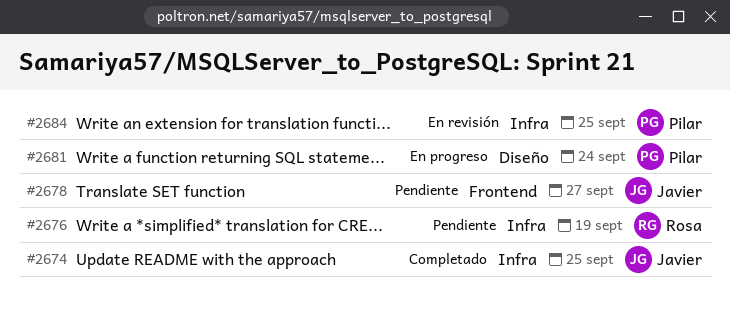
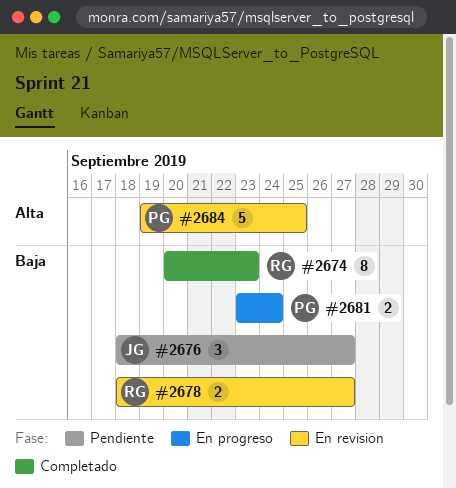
#2674, owner: Javier -> Rosa
#2674, due: Sep 25 -> Sep 23
#2676, owner: Rosa -> Javier
#2676, due: Sep 19 -> Sep 27
#2678, status: Pendiente -> En revisión
#2678, owner: Javier -> Rosa

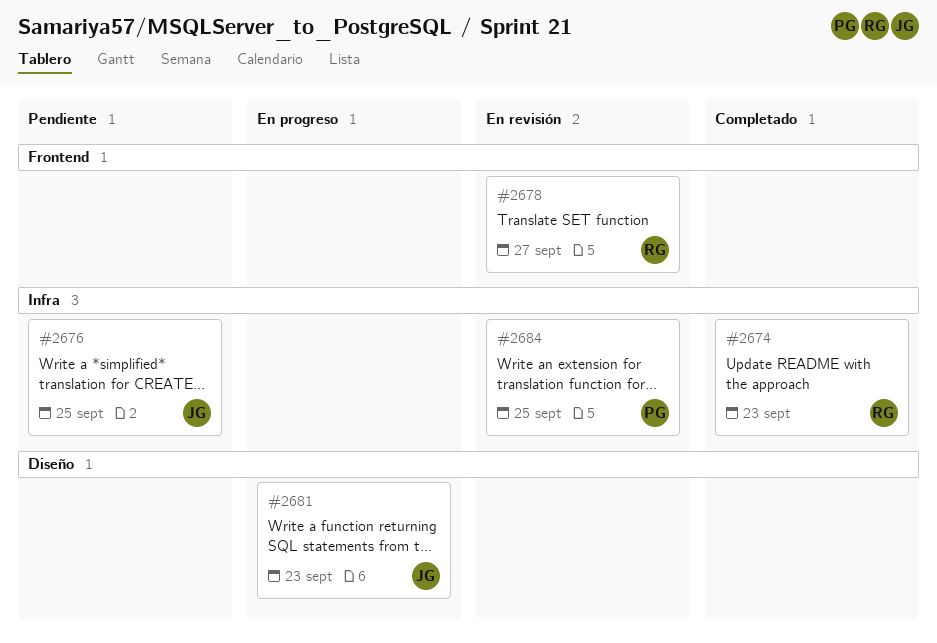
#2676, due: Sep 27 -> Sep 25
#2681, owner: PG -> JG
#2681, due: Sep 24 -> Sep 23

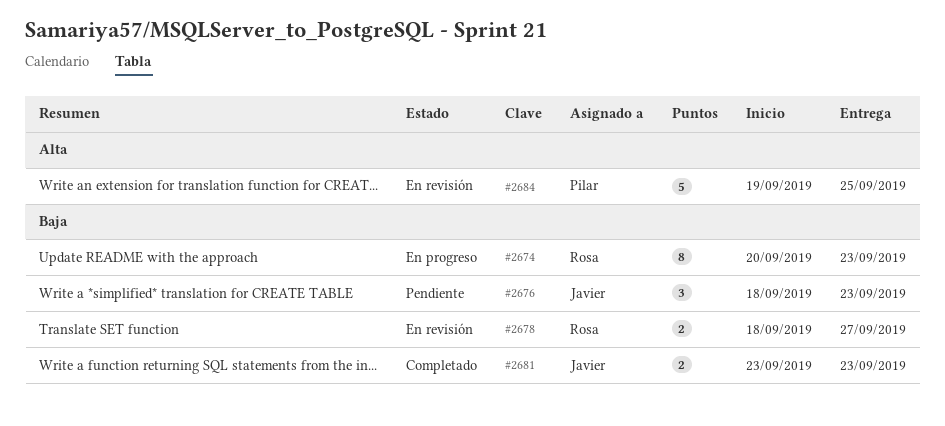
#2674, status: Completado -> En progreso
#2676, due: Sep 25 -> Sep 23
#2681, status: En progreso -> Completado

